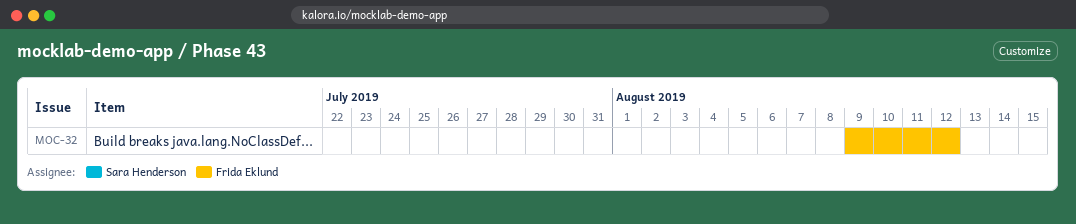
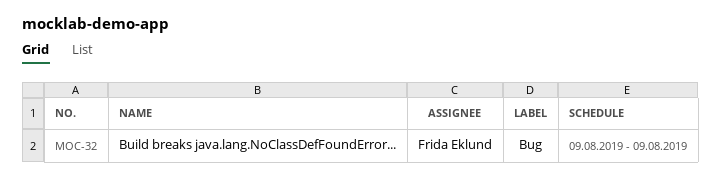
MOC-32, due: Aug 12 -> Aug 9

